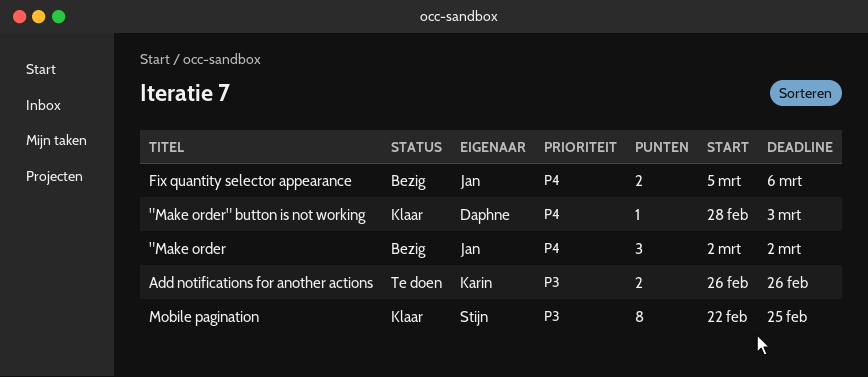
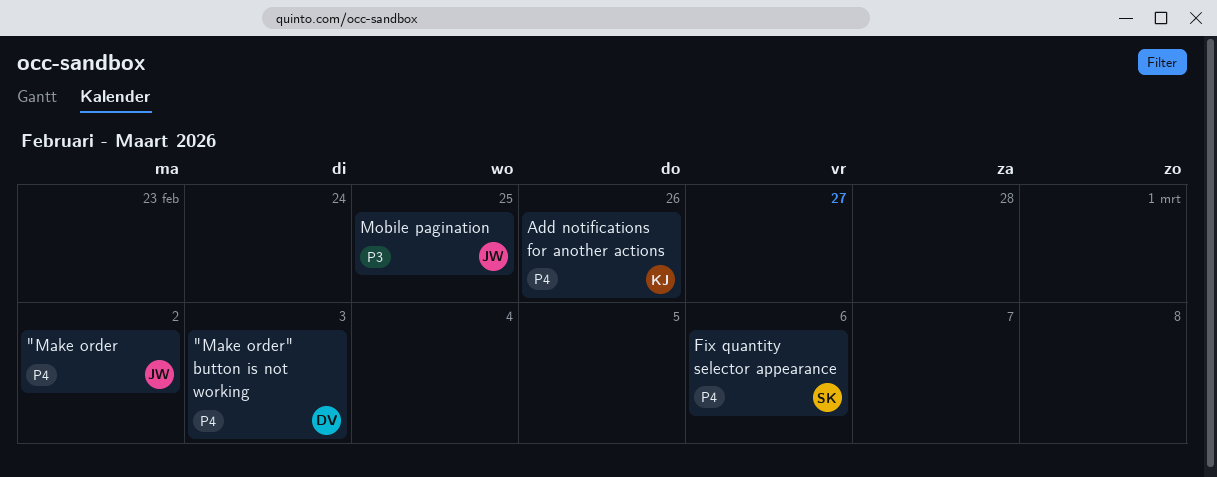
Add notifications for another actions, priority: P3 -> P4
Fix quantity selector appearance, owner: Jan -> Stijn
Mobile pagination, owner: Stijn -> Jan

